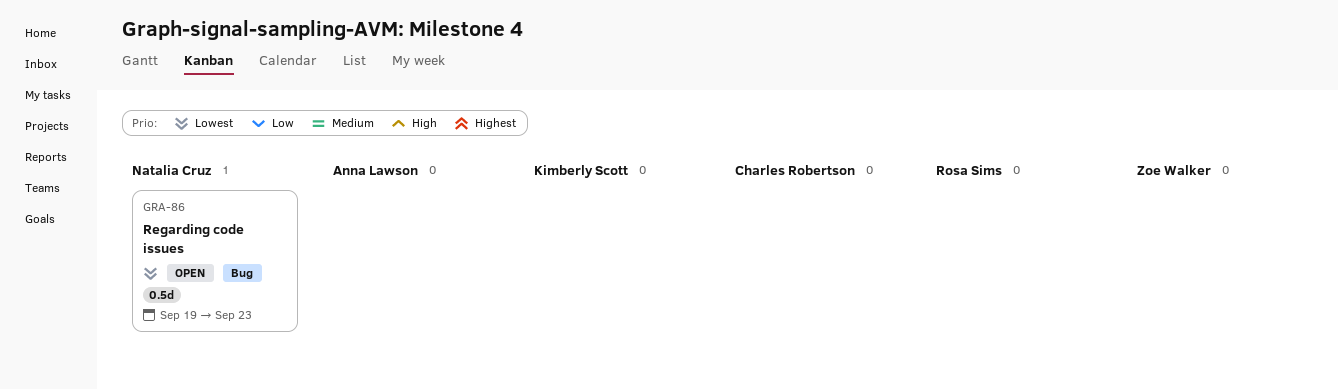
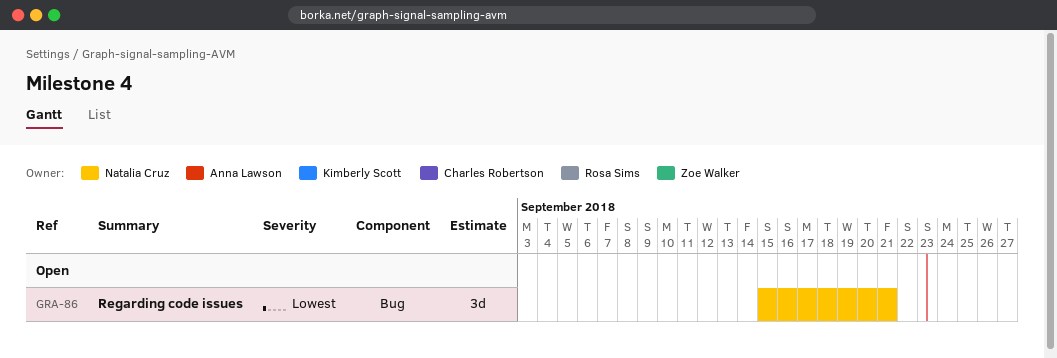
GRA-86, estimate: 0.5d -> 3d
GRA-86, start: Sep 19 -> Sep 15
GRA-86, due: Sep 23 -> Sep 21

